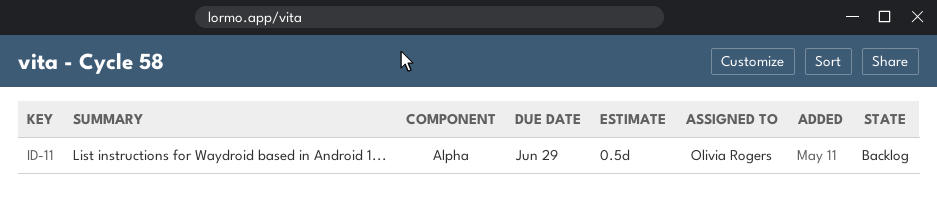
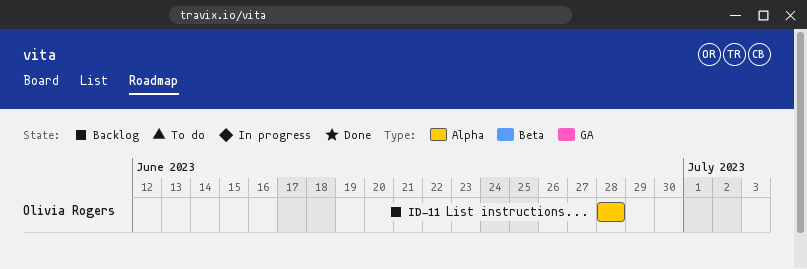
ID-11, due: Jun 29 -> Jun 28

